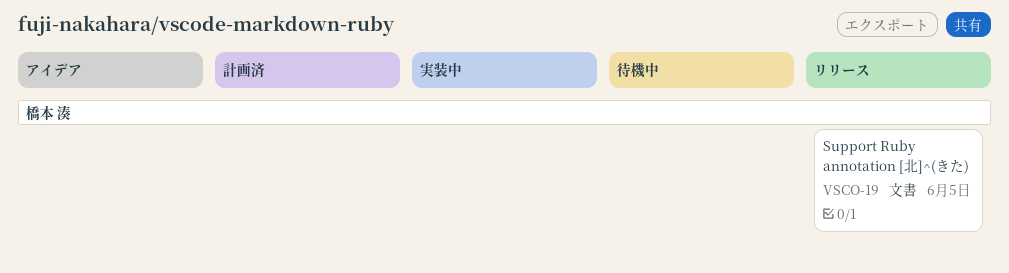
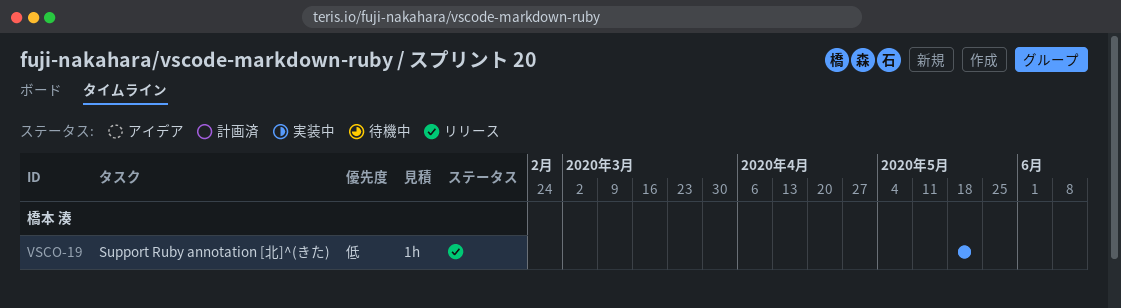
VSCO-19, due: Jun 5 -> May 22

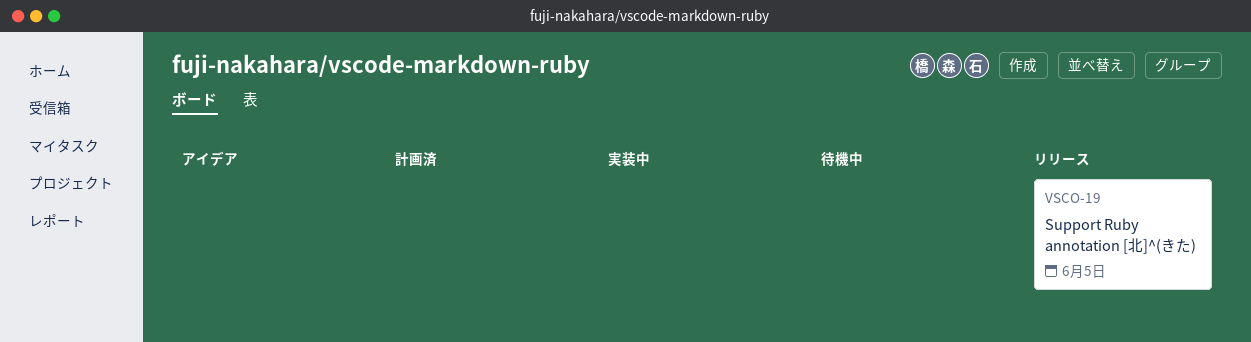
VSCO-19, due: May 22 -> Jun 5

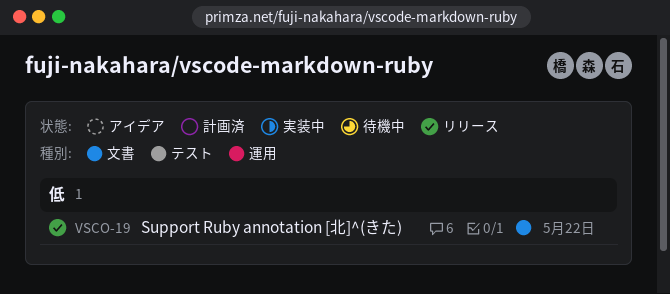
VSCO-19, due: Jun 5 -> May 22

